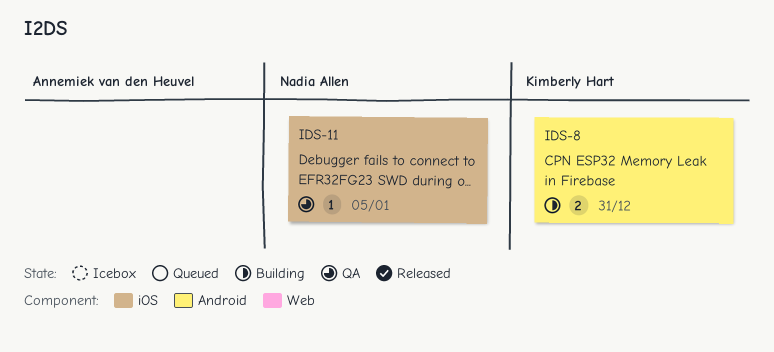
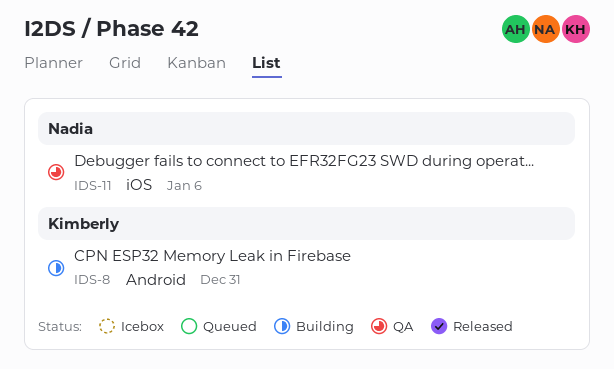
IDS-11, due: Jan 5 -> Jan 6

